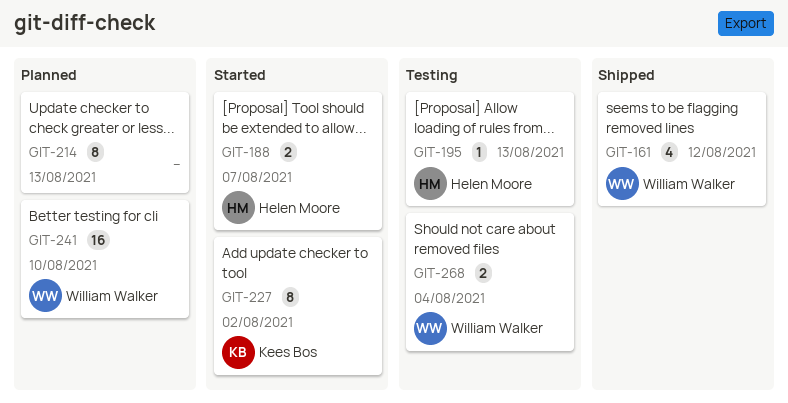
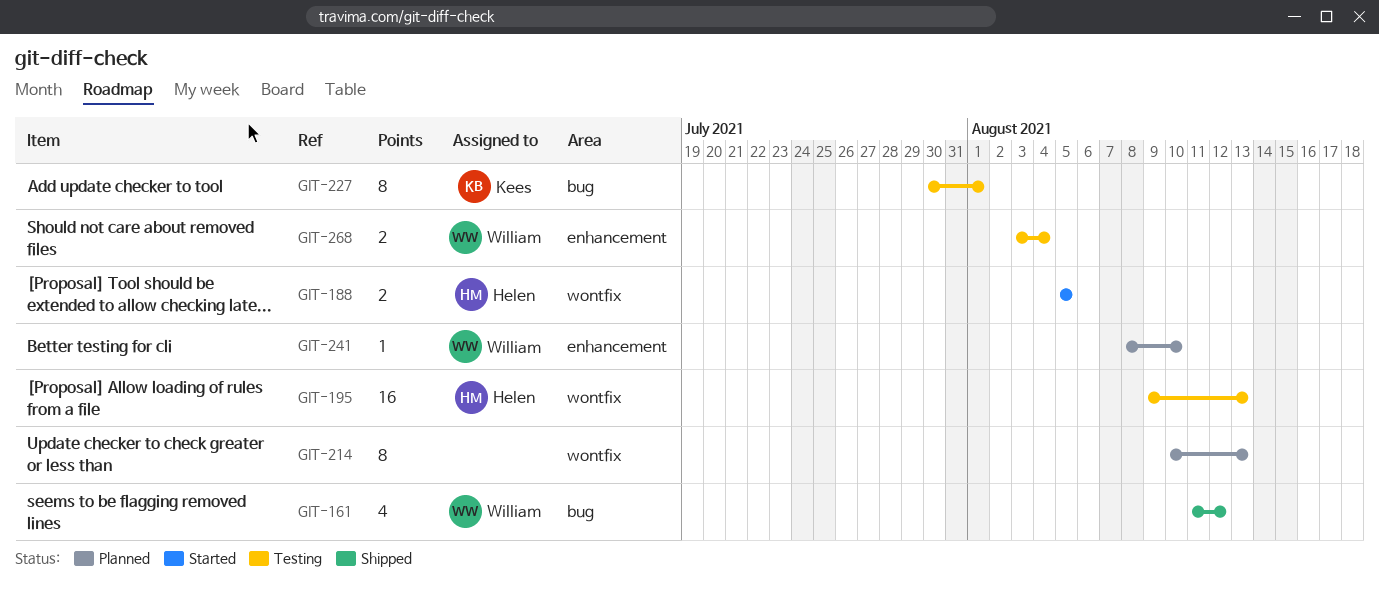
GIT-188, due: Aug 7 -> Aug 5
GIT-195, estimate: 1 -> 16
GIT-227, status: Started -> Testing
GIT-227, due: Aug 2 -> Aug 1
GIT-241, estimate: 16 -> 1

